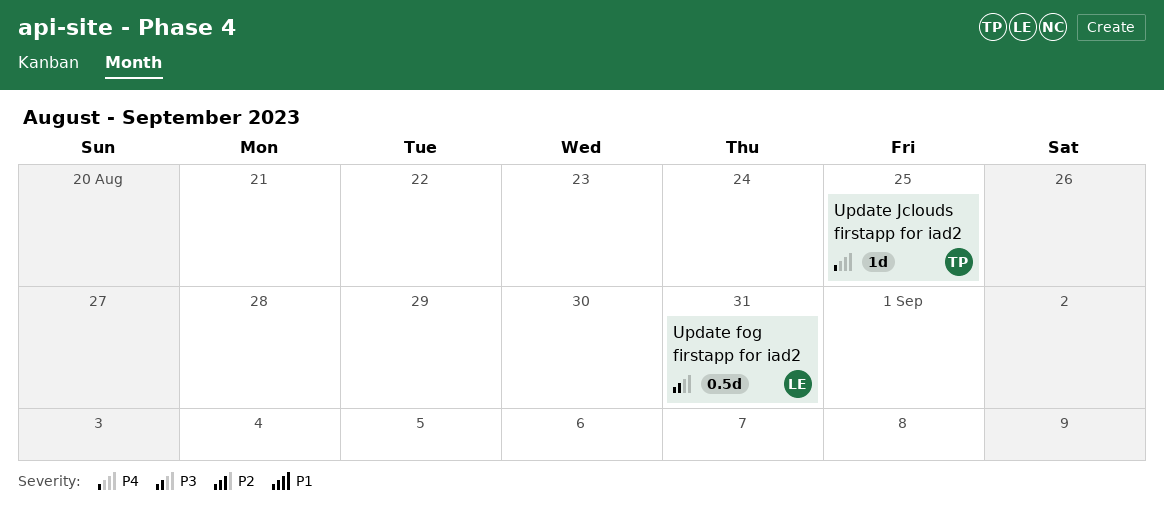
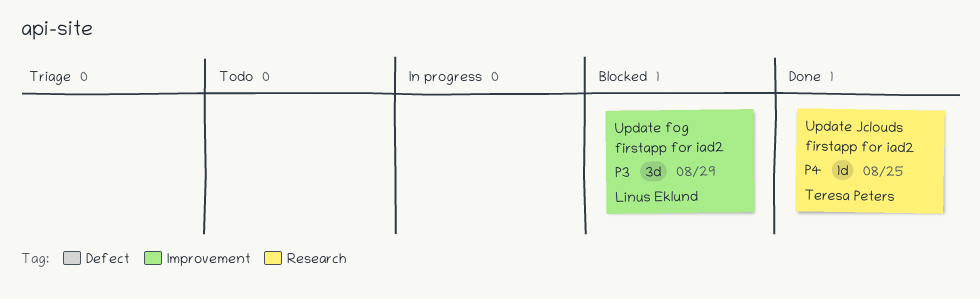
Update fog firstapp for iad2, estimate: 0.5d -> 3d
Update fog firstapp for iad2, due: Aug 31 -> Aug 29

